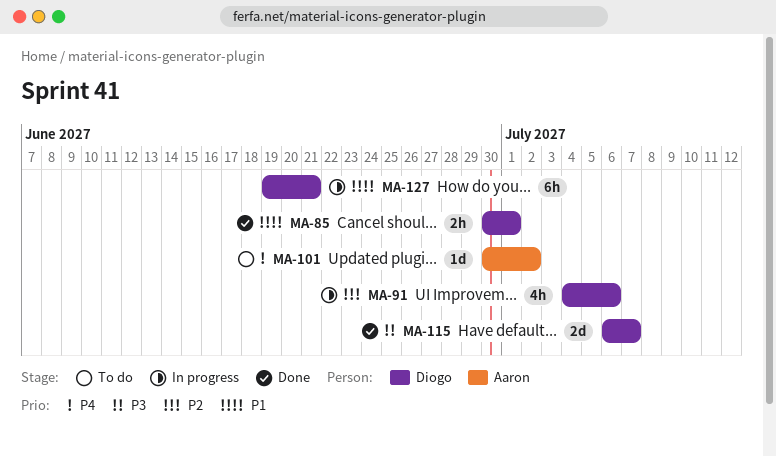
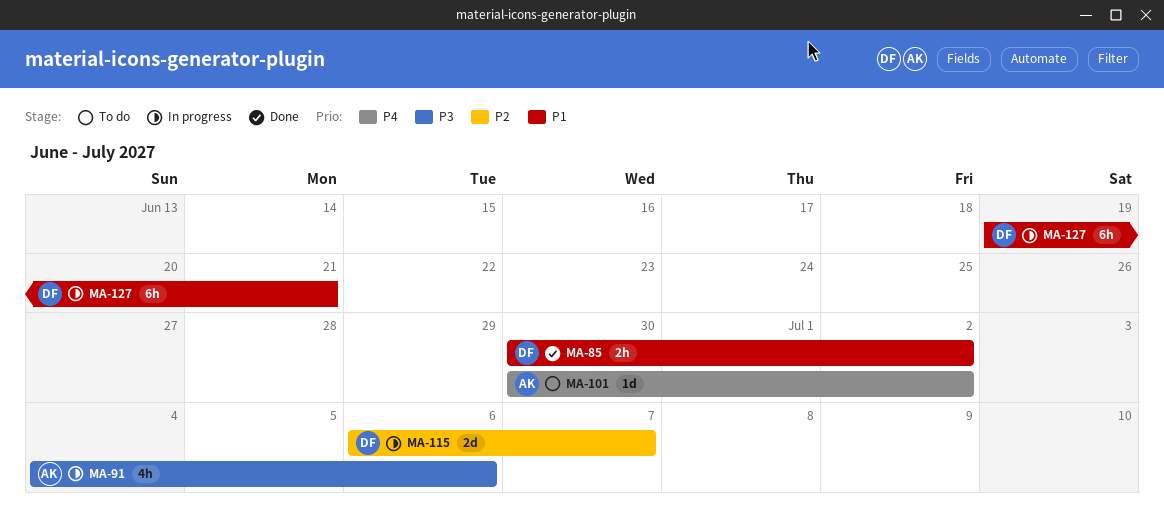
MA-85, due: Jul 1 -> Jul 2
MA-91, owner: Diogo -> Aaron
MA-91, priority: P2 -> P3
MA-115, status: Done -> In progress
MA-115, priority: P3 -> P2

